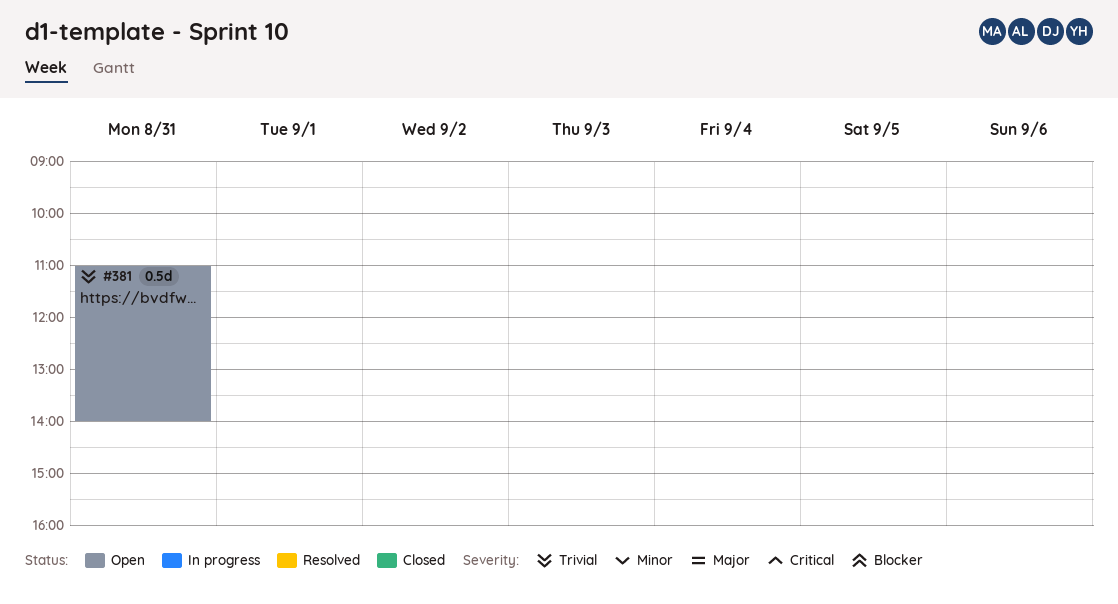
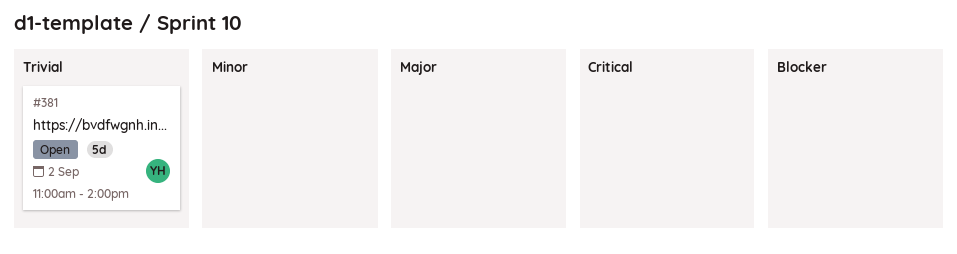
#381, estimate: 0.5d -> 5d
#381, day: Aug 31 -> Sep 2

